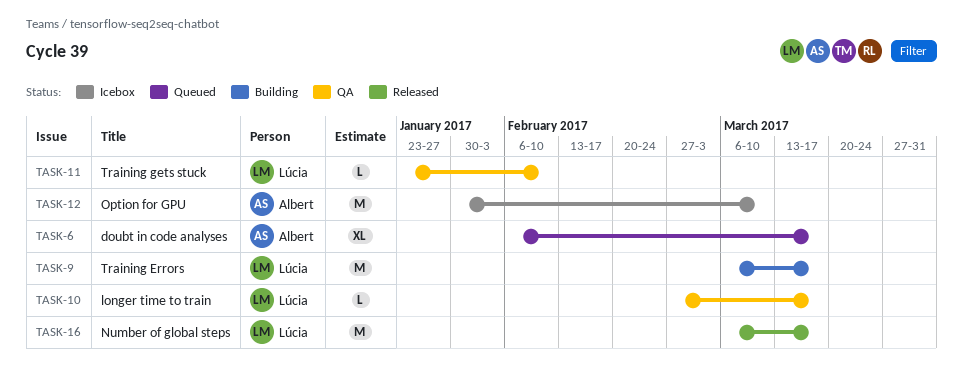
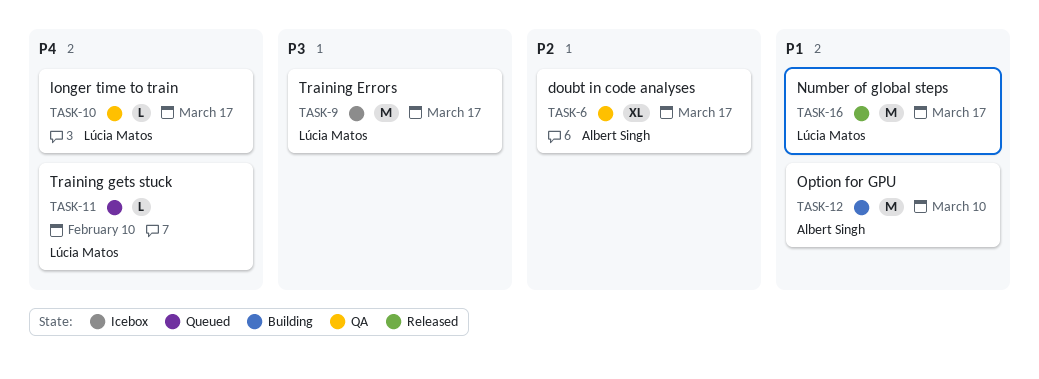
TASK-6, status: Queued -> QA
TASK-9, status: Building -> Icebox
TASK-11, status: QA -> Queued
TASK-12, status: Icebox -> Building

